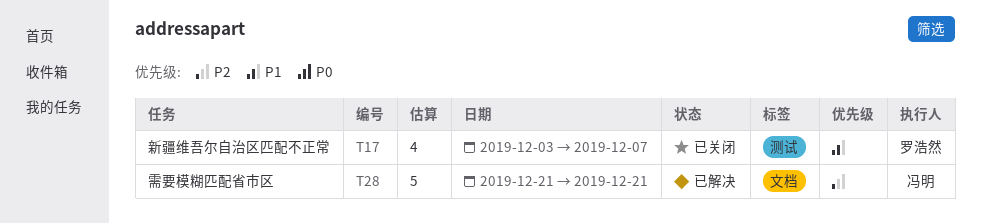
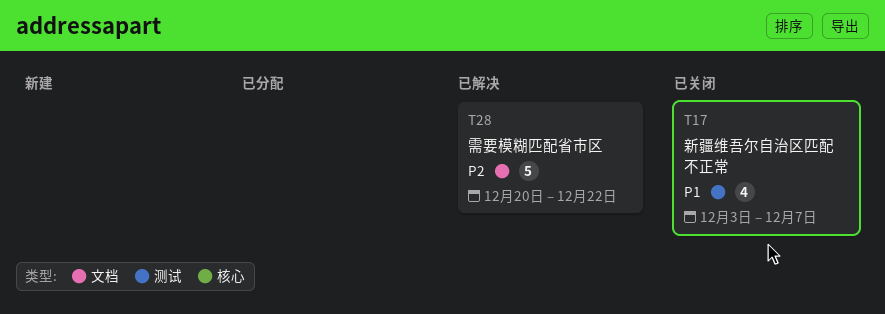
T28, start: Dec 21 -> Dec 20
T28, due: Dec 21 -> Dec 22

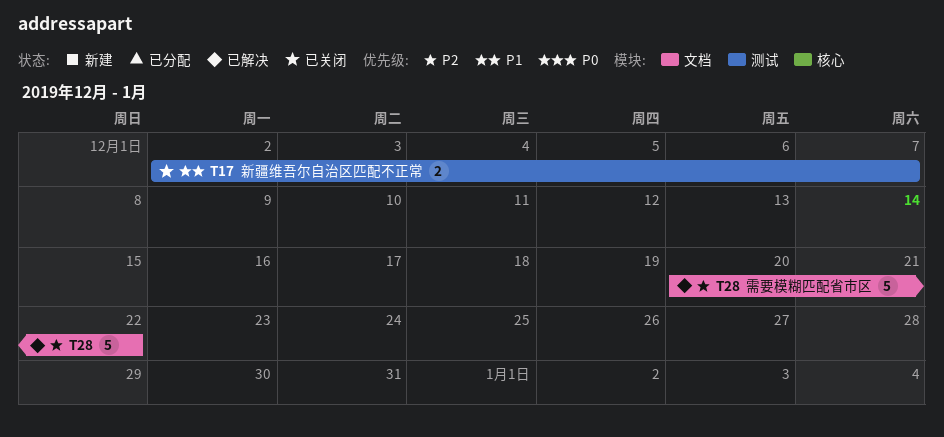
T17, estimate: 4 -> 2
T17, start: Dec 3 -> Dec 2

